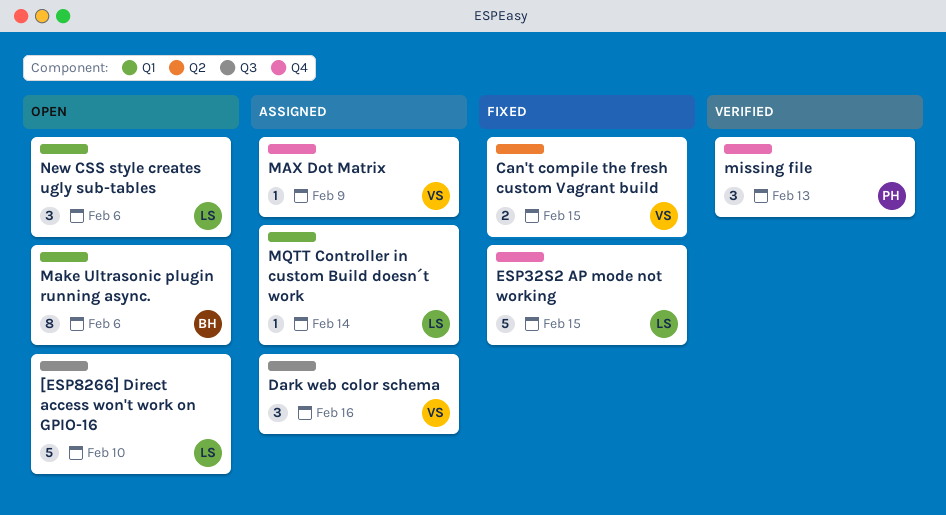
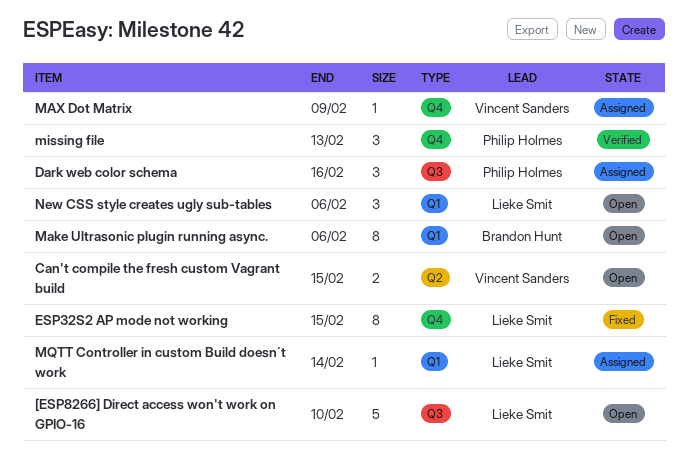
Can't compile the fresh custom Vagrant build, status: Fixed -> Open
Dark web color schema, owner: Vincent Sanders -> Philip Holmes
ESP32S2 AP mode not working, estimate: 5 -> 8

